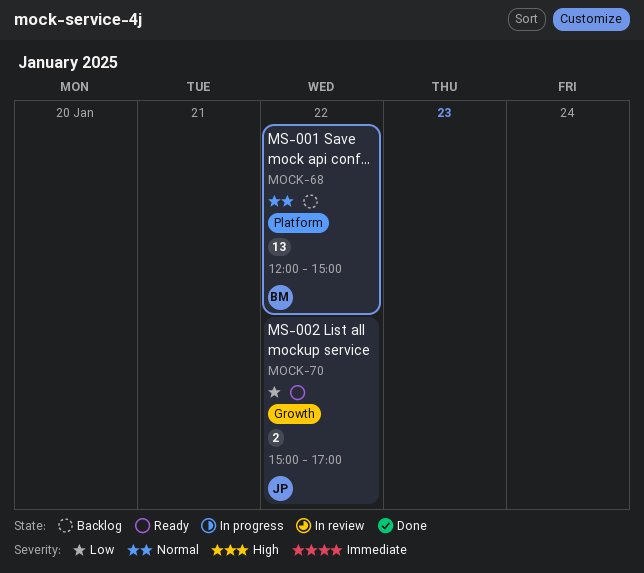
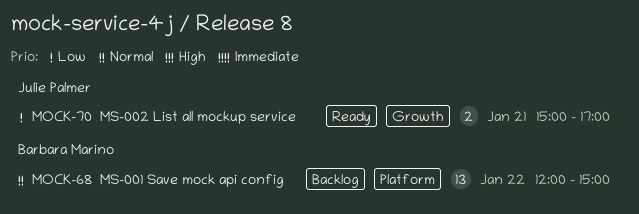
MOCK-70, day: Jan 22 -> Jan 21

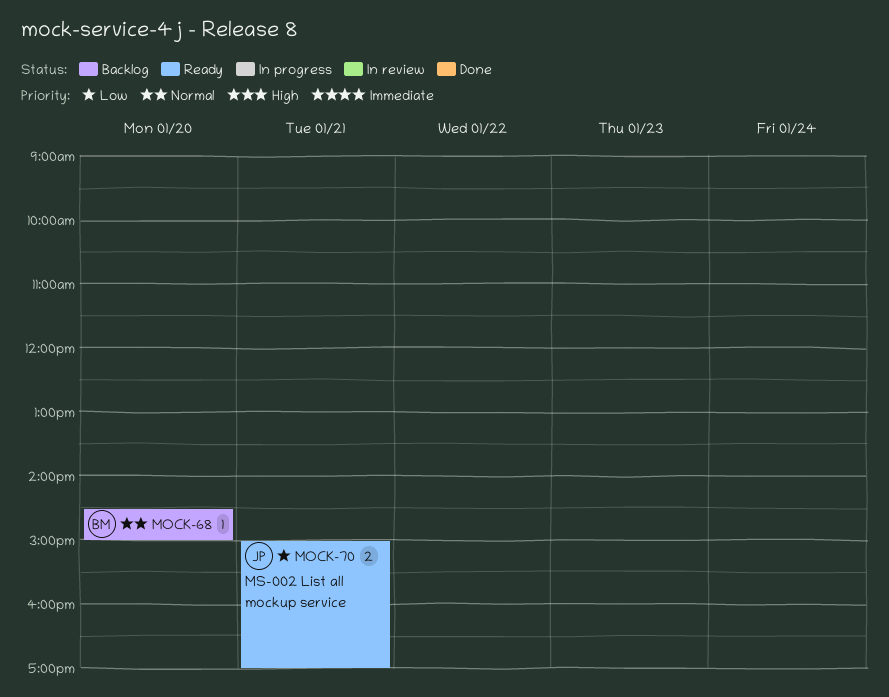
MOCK-68, estimate: 13 -> 1
MOCK-68, day: Jan 22 -> Jan 20
MOCK-68, begins: 12:00 -> 14:30

